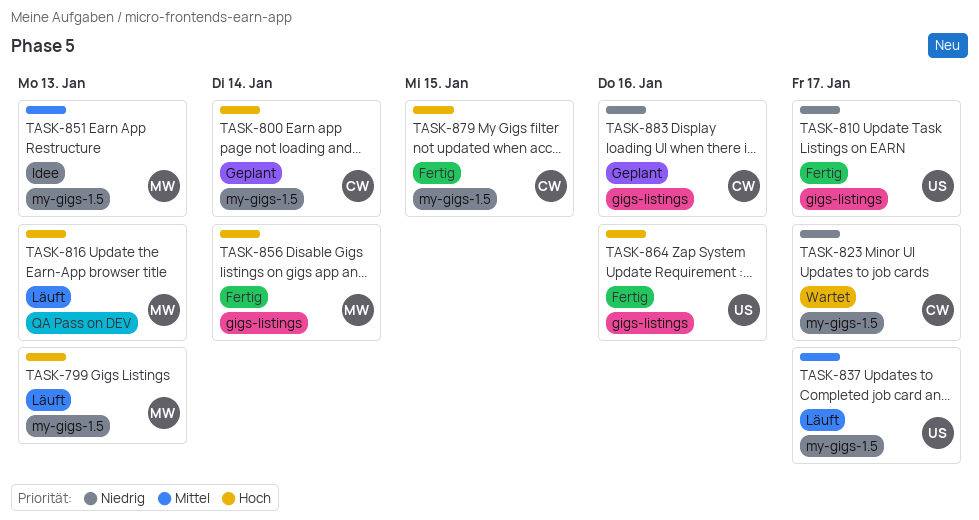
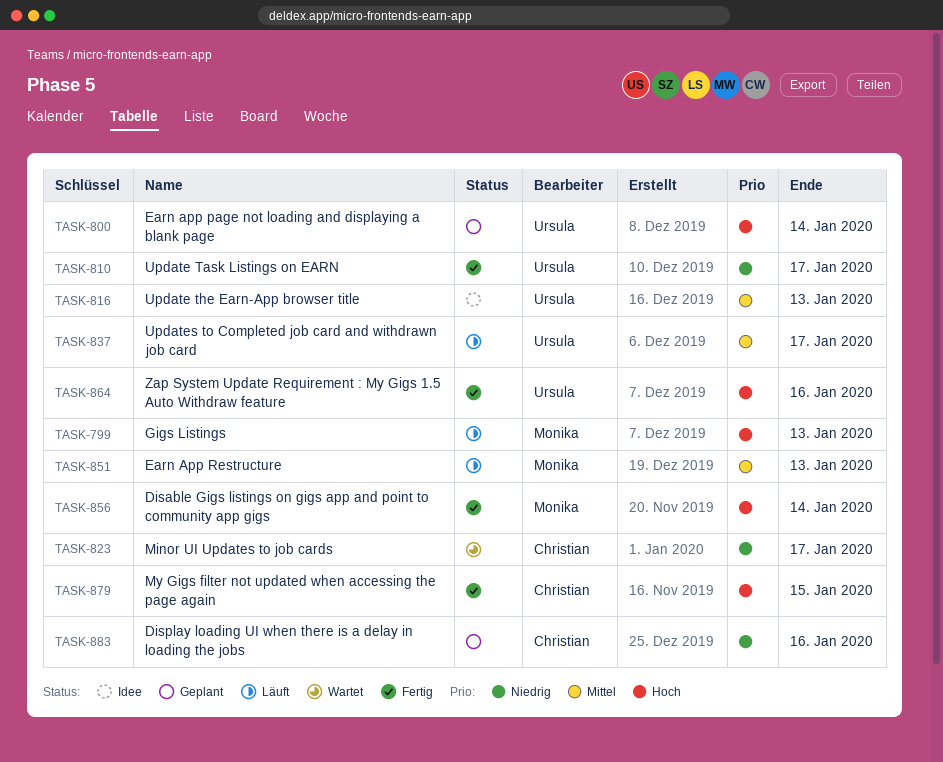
TASK-800, owner: Christian -> Ursula
TASK-816, status: Läuft -> Idee
TASK-816, owner: Monika -> Ursula
TASK-816, priority: Hoch -> Mittel
TASK-851, status: Idee -> Läuft

